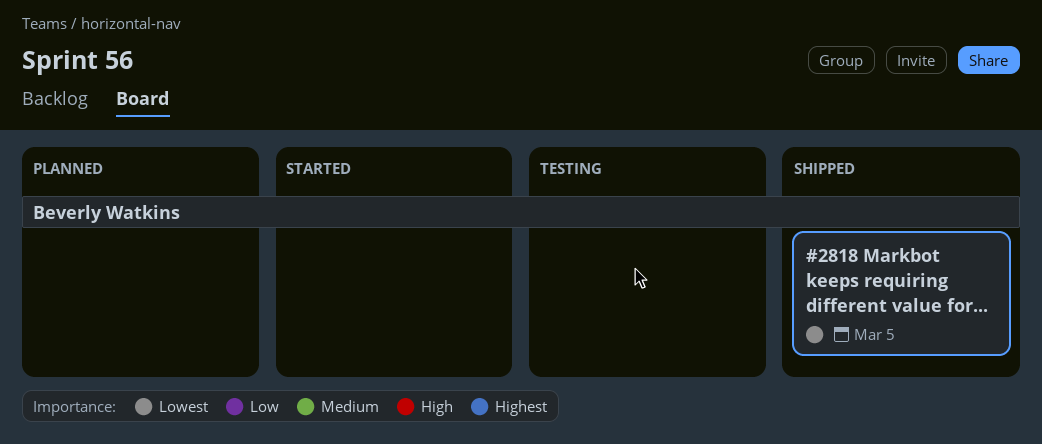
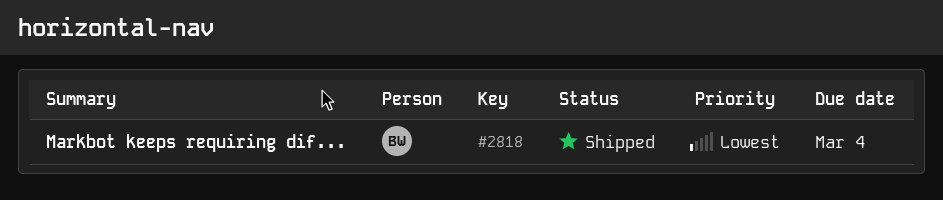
#2818, due: Mar 5 -> Mar 4

